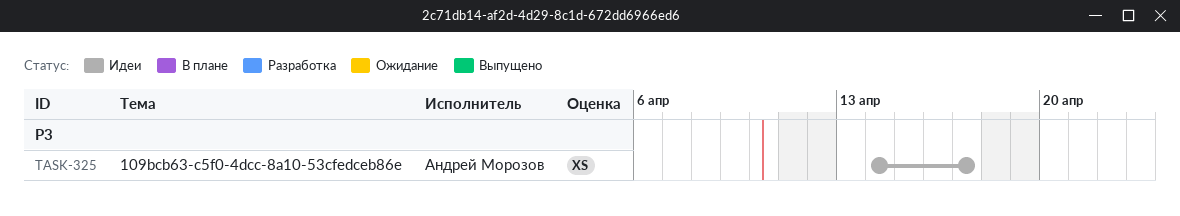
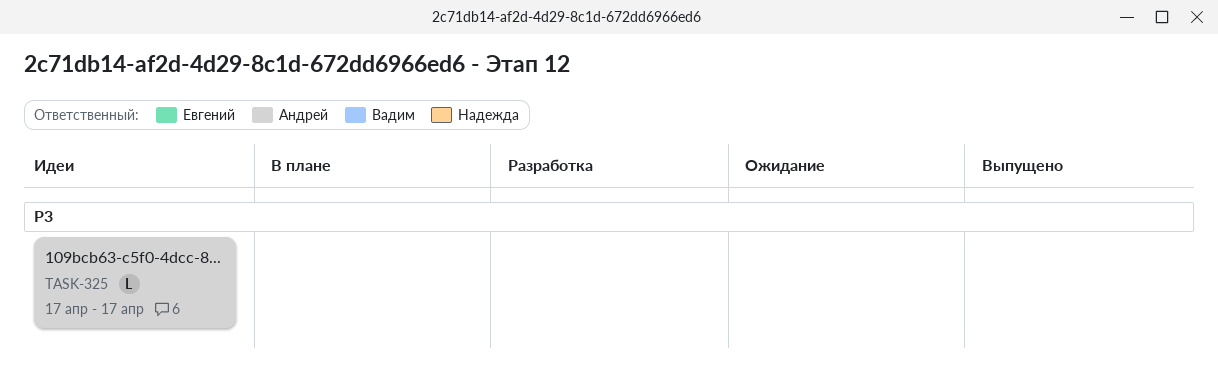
TASK-325, estimate: XS -> L
TASK-325, start: Apr 14 -> Apr 17

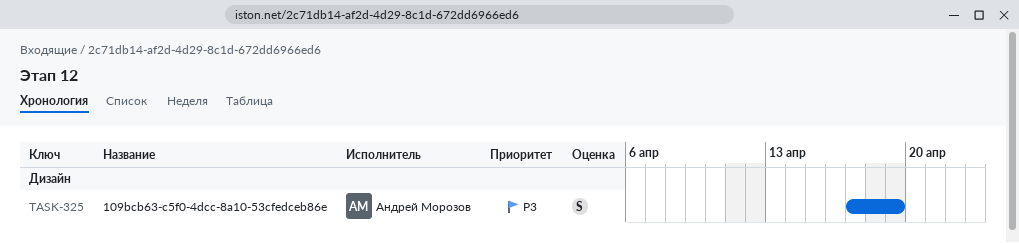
TASK-325, estimate: L -> S
TASK-325, due: Apr 17 -> Apr 19

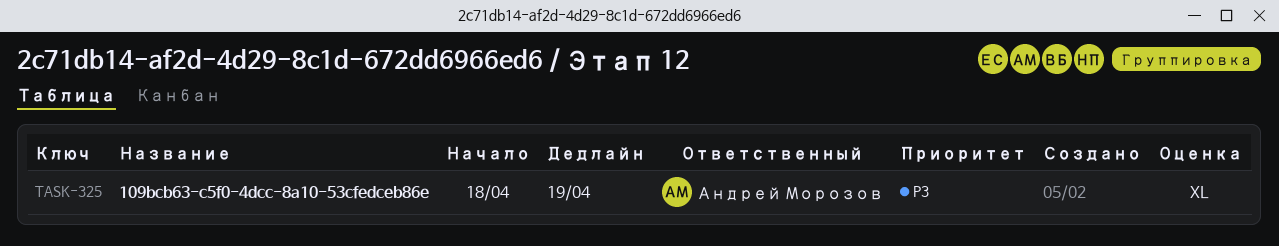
TASK-325, estimate: S -> XL
TASK-325, start: Apr 17 -> Apr 18

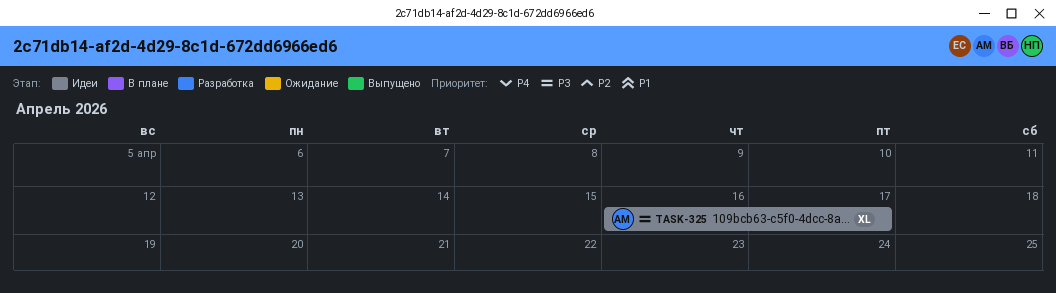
TASK-325, start: Apr 18 -> Apr 16
TASK-325, due: Apr 19 -> Apr 17

